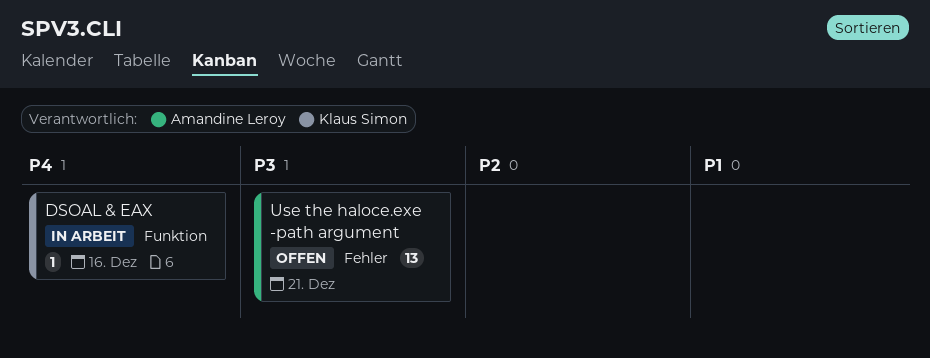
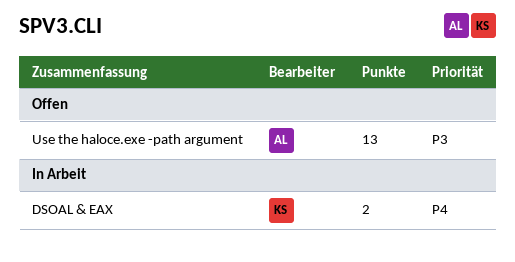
DSOAL & EAX, estimate: 1 -> 2

